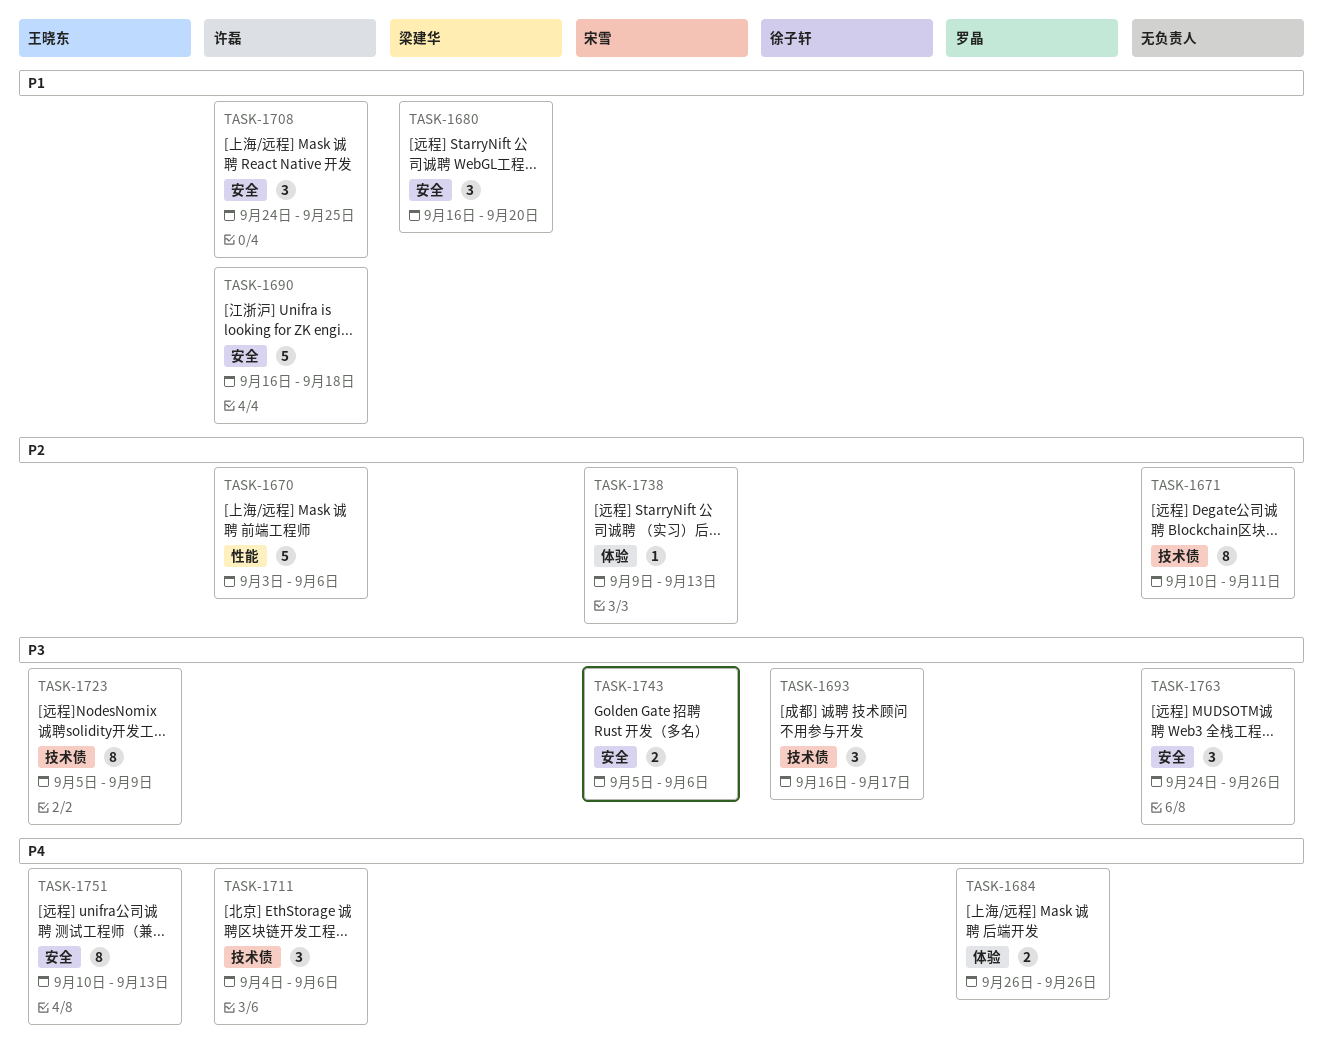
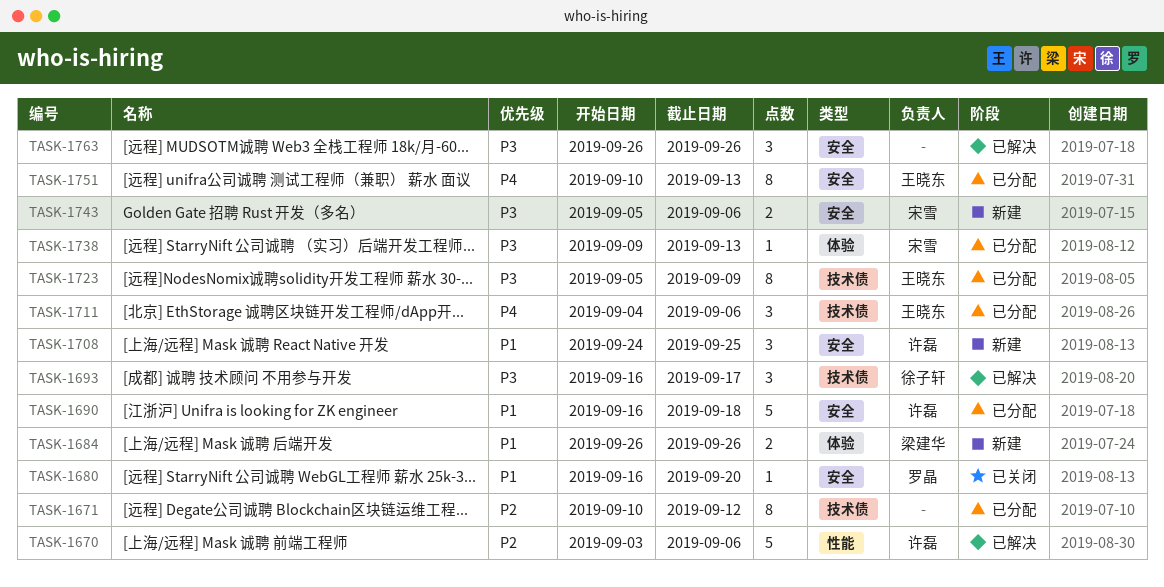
TASK-1671, due: Sep 11 -> Sep 12
TASK-1680, owner: 梁建华 -> 罗晶
TASK-1680, estimate: 3 -> 1
TASK-1684, owner: 罗晶 -> 梁建华
TASK-1684, priority: P4 -> P1
TASK-1711, owner: 许磊 -> 王晓东
TASK-1738, priority: P2 -> P3
TASK-1763, start: Sep 24 -> Sep 26

